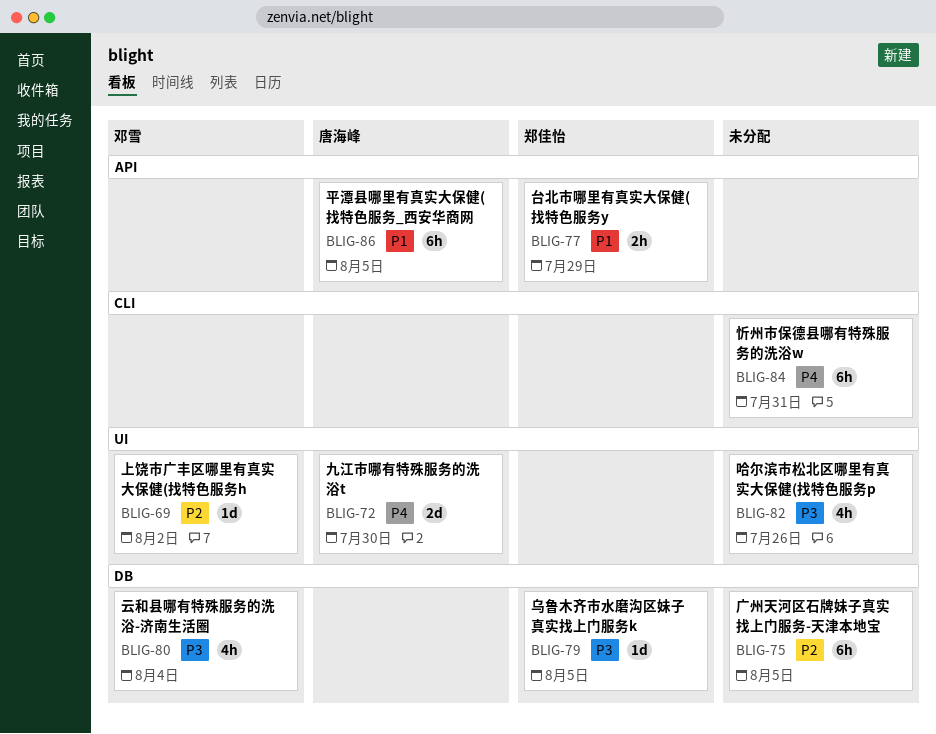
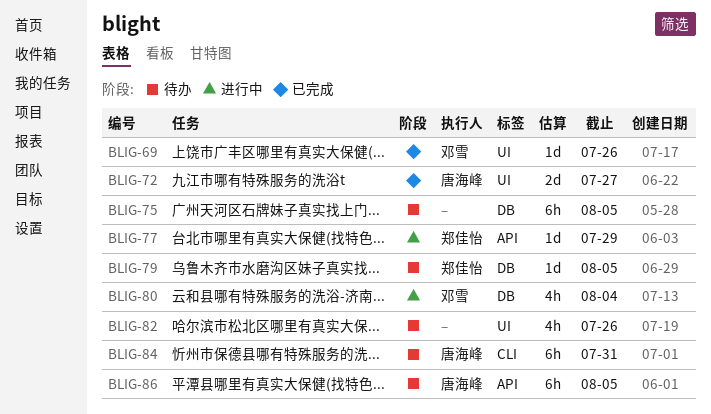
BLIG-69, due: Aug 2 -> Jul 26
BLIG-72, due: Jul 30 -> Jul 27
BLIG-77, estimate: 2h -> 1d
BLIG-84, owner: none -> 唐海峰

